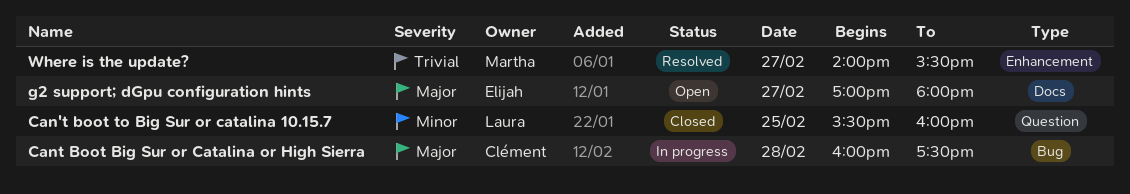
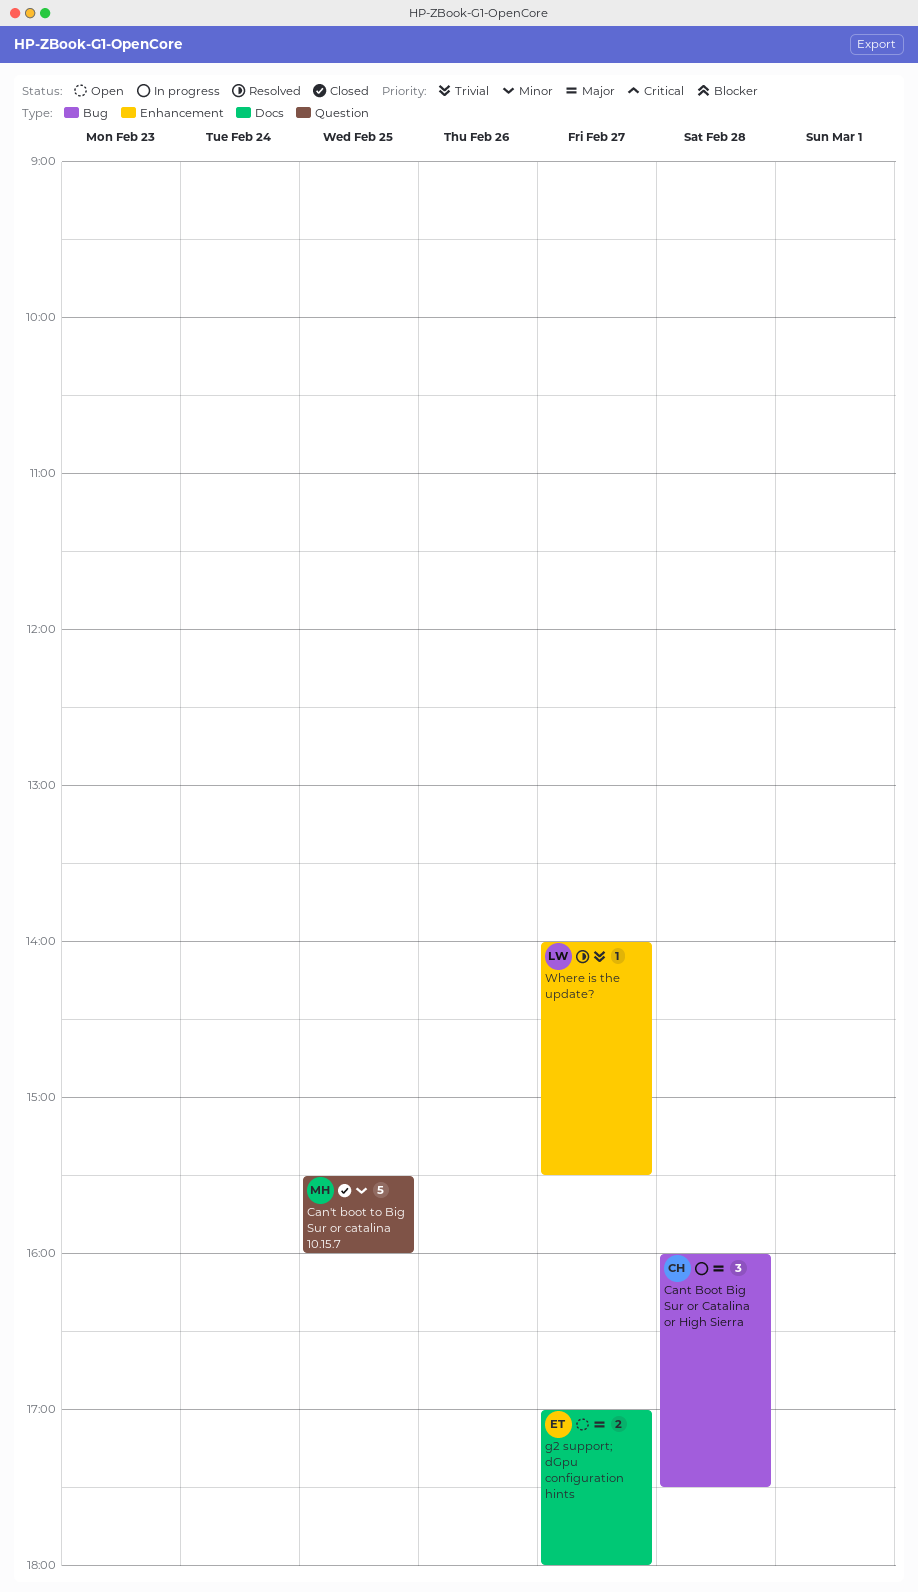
Can't boot to Big Sur or catalina 10.15.7, owner: Laura -> Martha
Where is the update?, owner: Martha -> Laura

